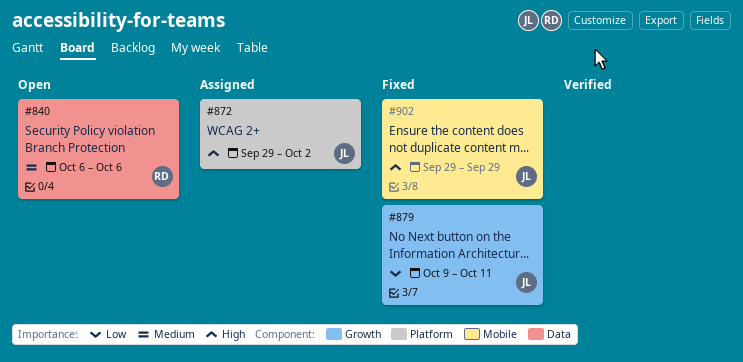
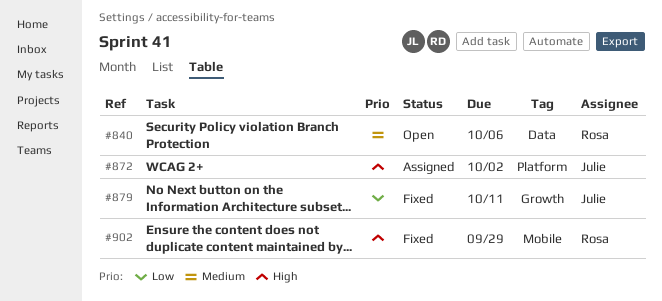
#902, owner: Julie -> Rosa

